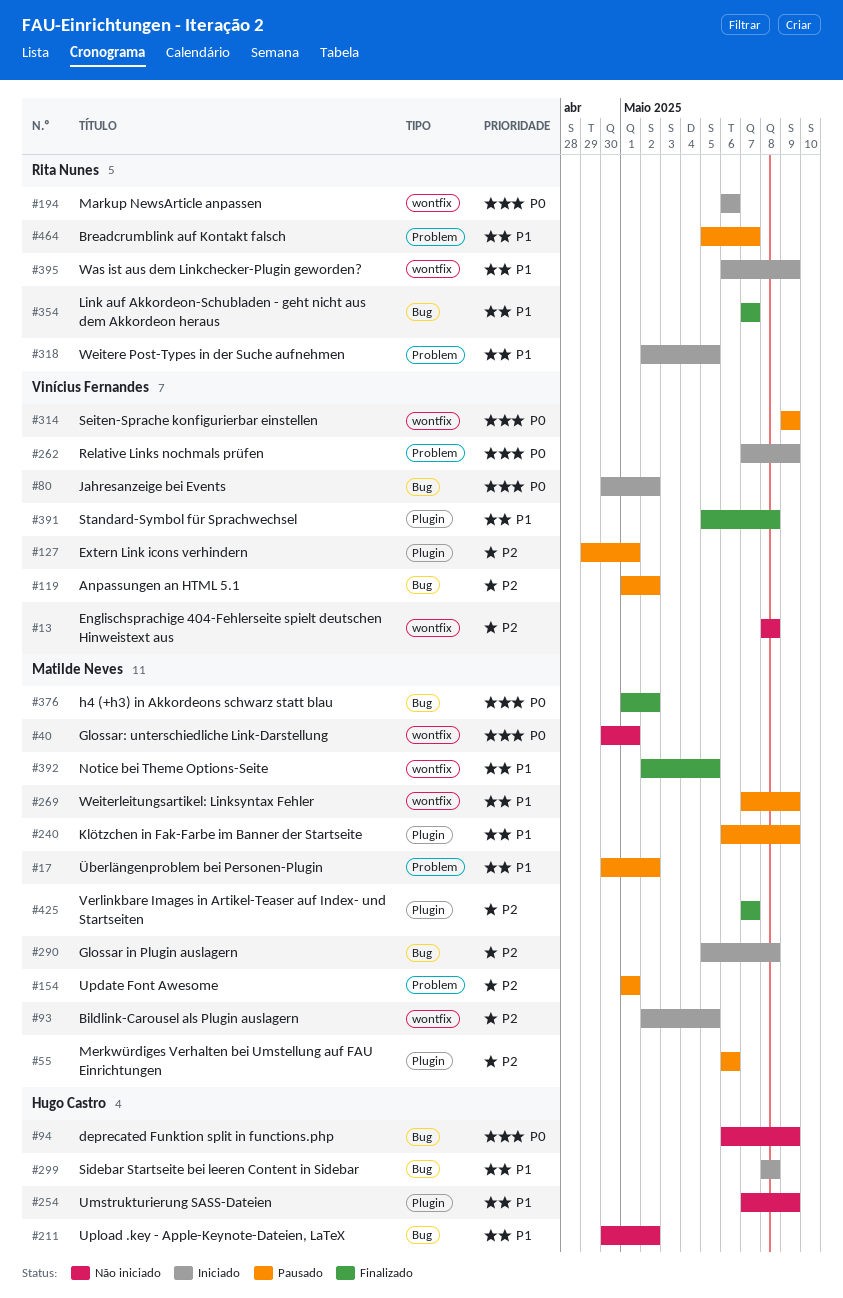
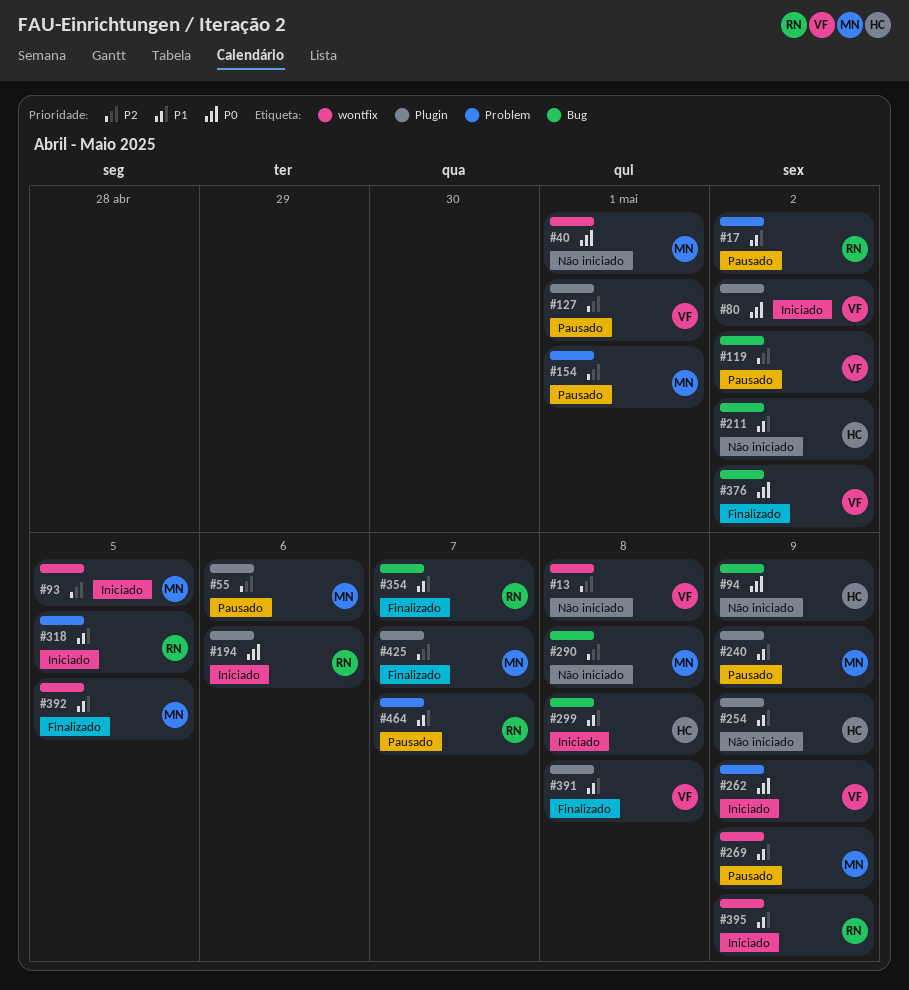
#17, owner: Matilde Neves -> Rita Nunes
#80, label: Bug -> Plugin
#194, label: wontfix -> Plugin
#290, status: Iniciado -> Não iniciado
#314: present -> none
#376, owner: Matilde Neves -> Vinícius Fernandes

